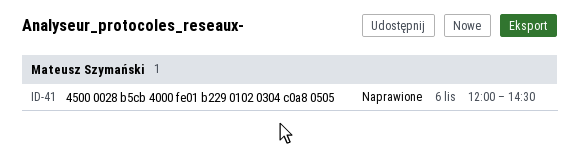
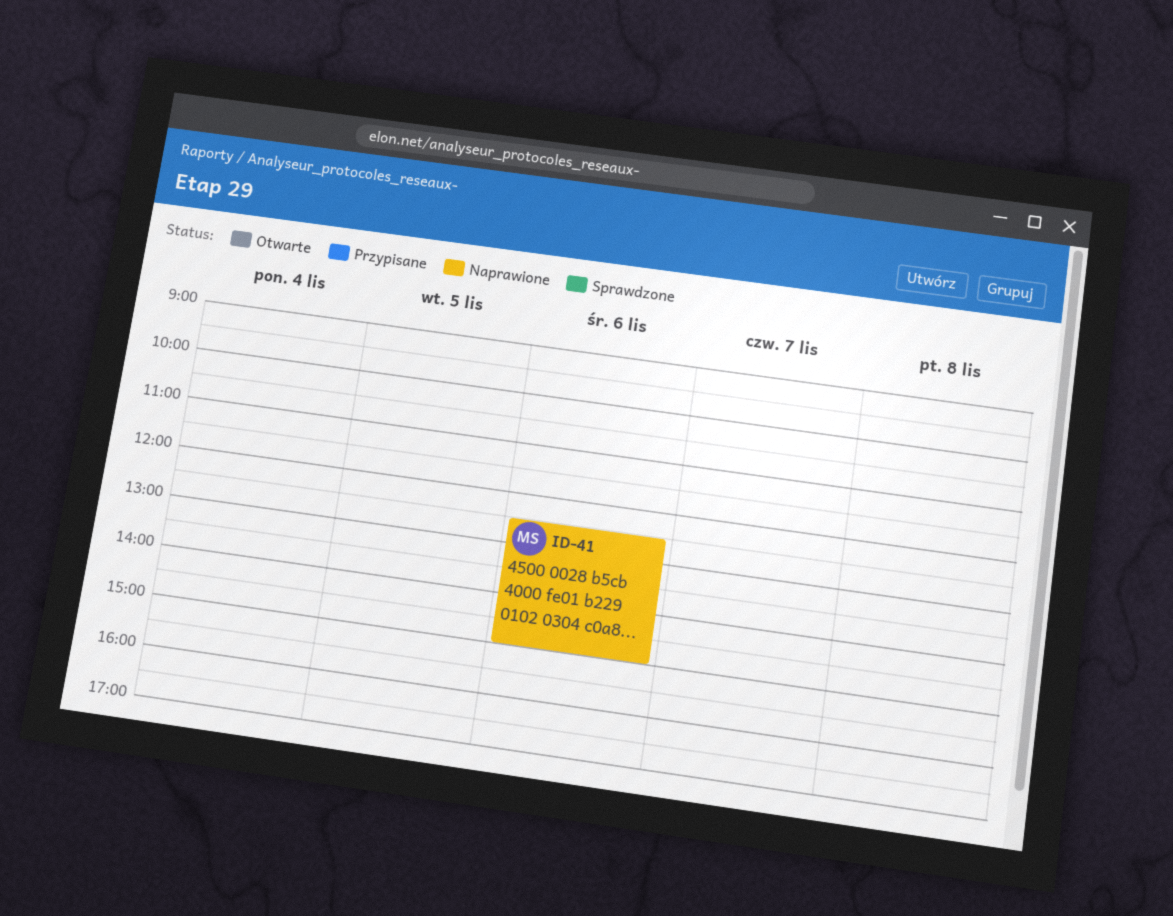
ID-41, begins: 12:00 -> 12:30
ID-41, ends: 14:30 -> 15:00

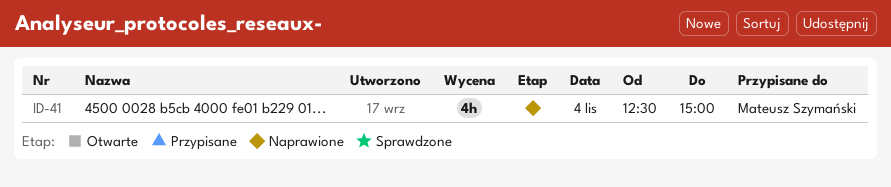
ID-41, day: Nov 6 -> Nov 4

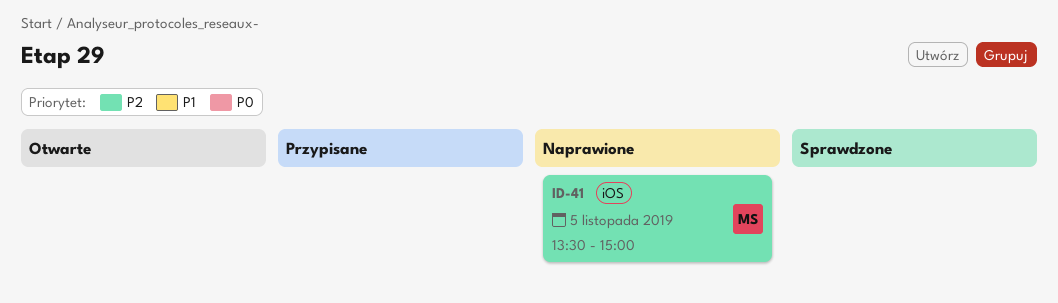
ID-41, day: Nov 4 -> Nov 5
ID-41, begins: 12:30 -> 13:30

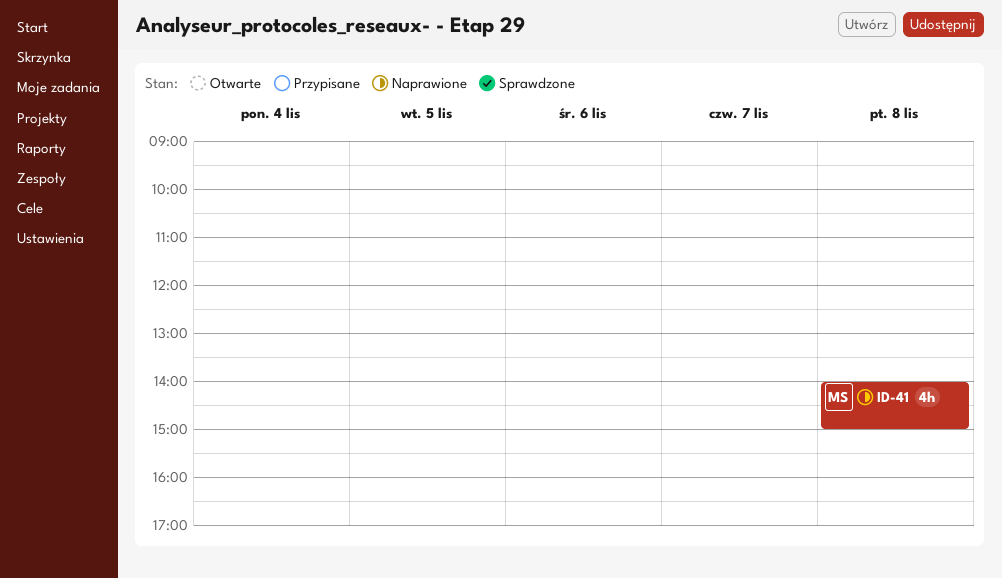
ID-41, day: Nov 5 -> Nov 8
ID-41, begins: 13:30 -> 14:00

